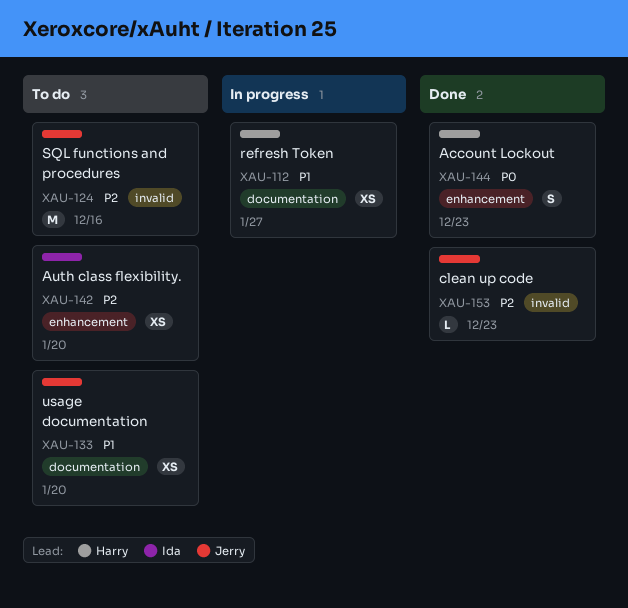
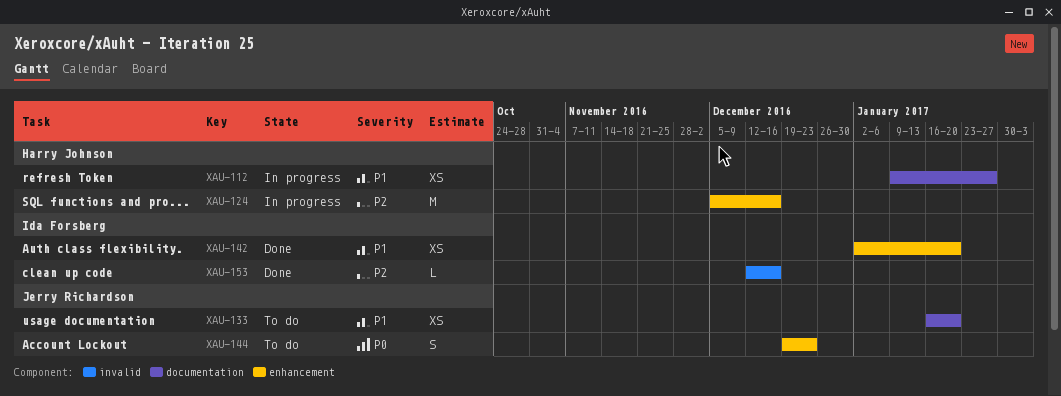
XAU-124, status: To do -> In progress
XAU-124, owner: Jerry Richardson -> Harry Johnson
XAU-124, label: invalid -> enhancement
XAU-142, status: To do -> Done
XAU-142, priority: P2 -> P1
XAU-144, status: Done -> To do
XAU-144, owner: Harry Johnson -> Jerry Richardson
XAU-153, owner: Jerry Richardson -> Ida Forsberg
XAU-153, due: Dec 23 -> Dec 16

